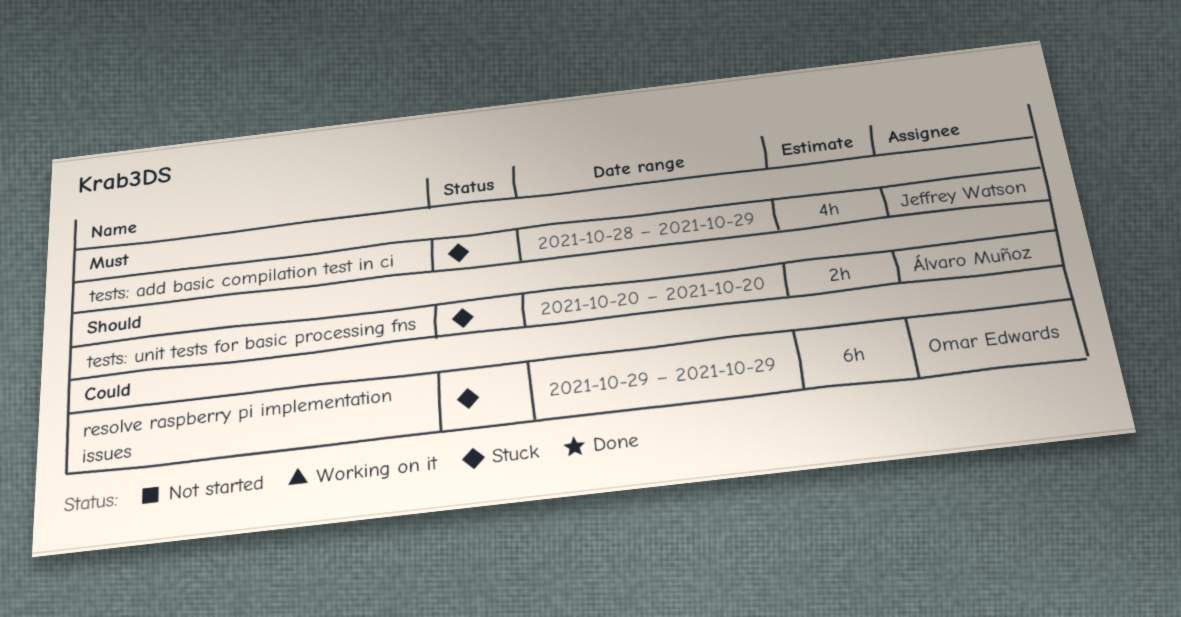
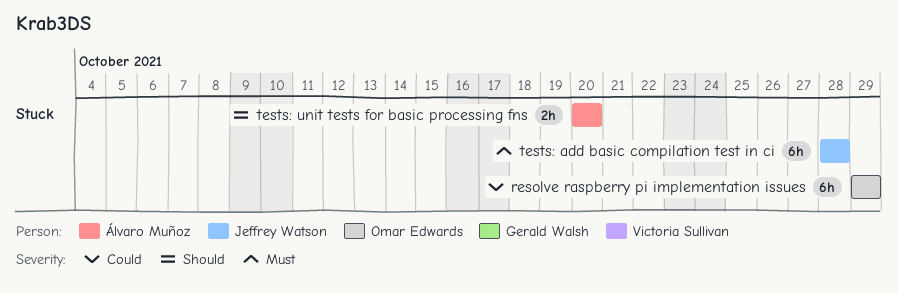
tests: add basic compilation test in ci, estimate: 4h -> 6h
tests: add basic compilation test in ci, due: Oct 29 -> Oct 28

